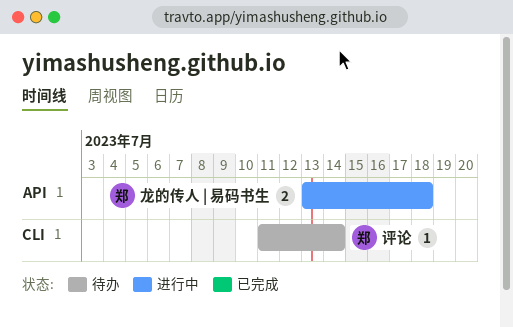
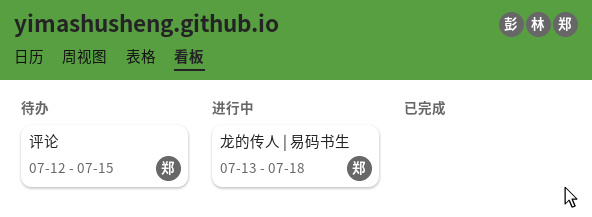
评论, start: Jul 11 -> Jul 12
评论, due: Jul 14 -> Jul 15

